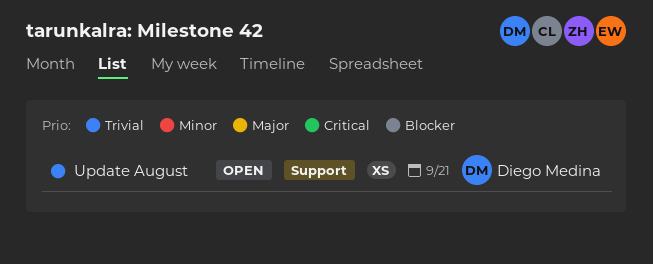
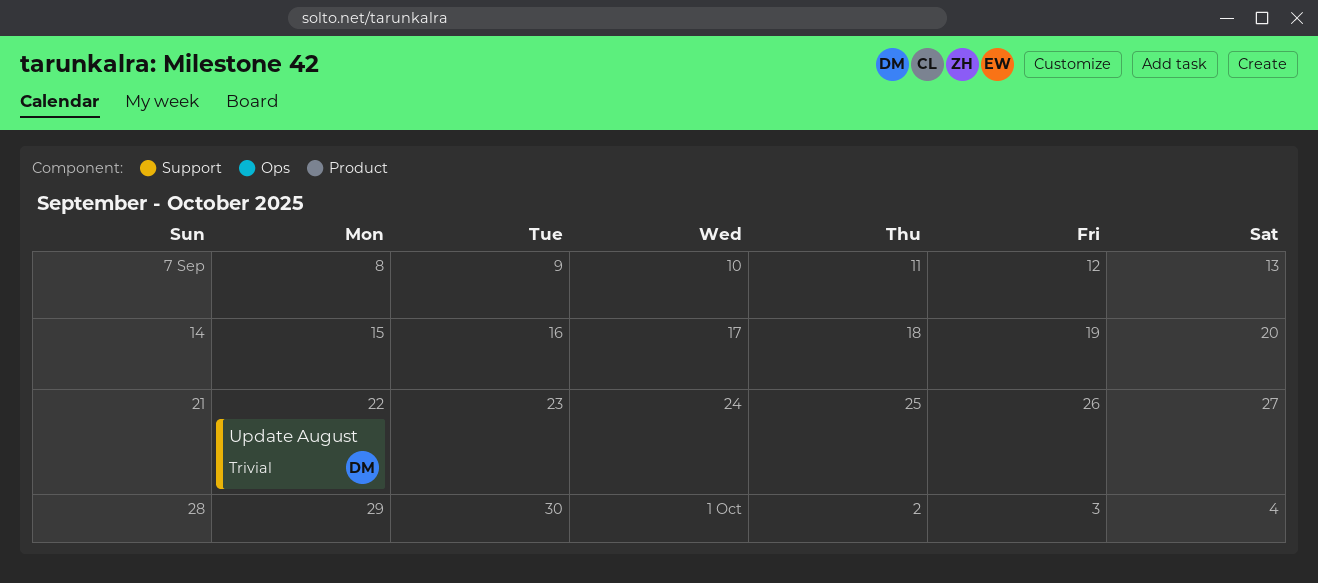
Update August, due: Sep 21 -> Sep 22

